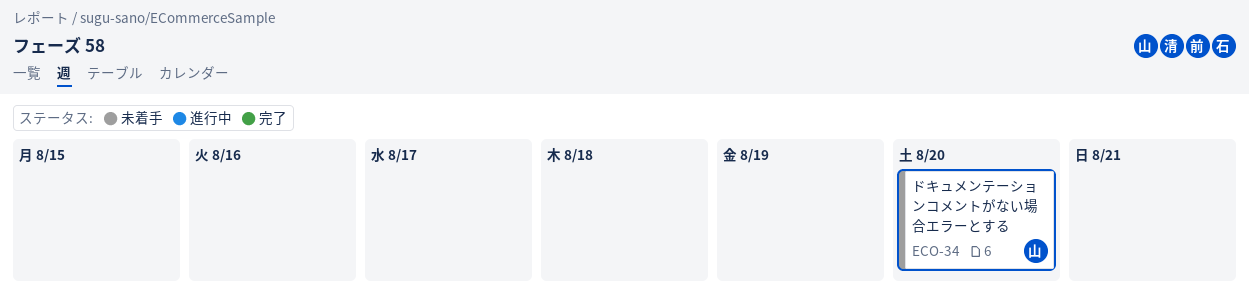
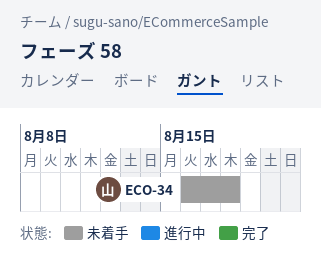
ECO-34, due: Aug 20 -> Aug 18

